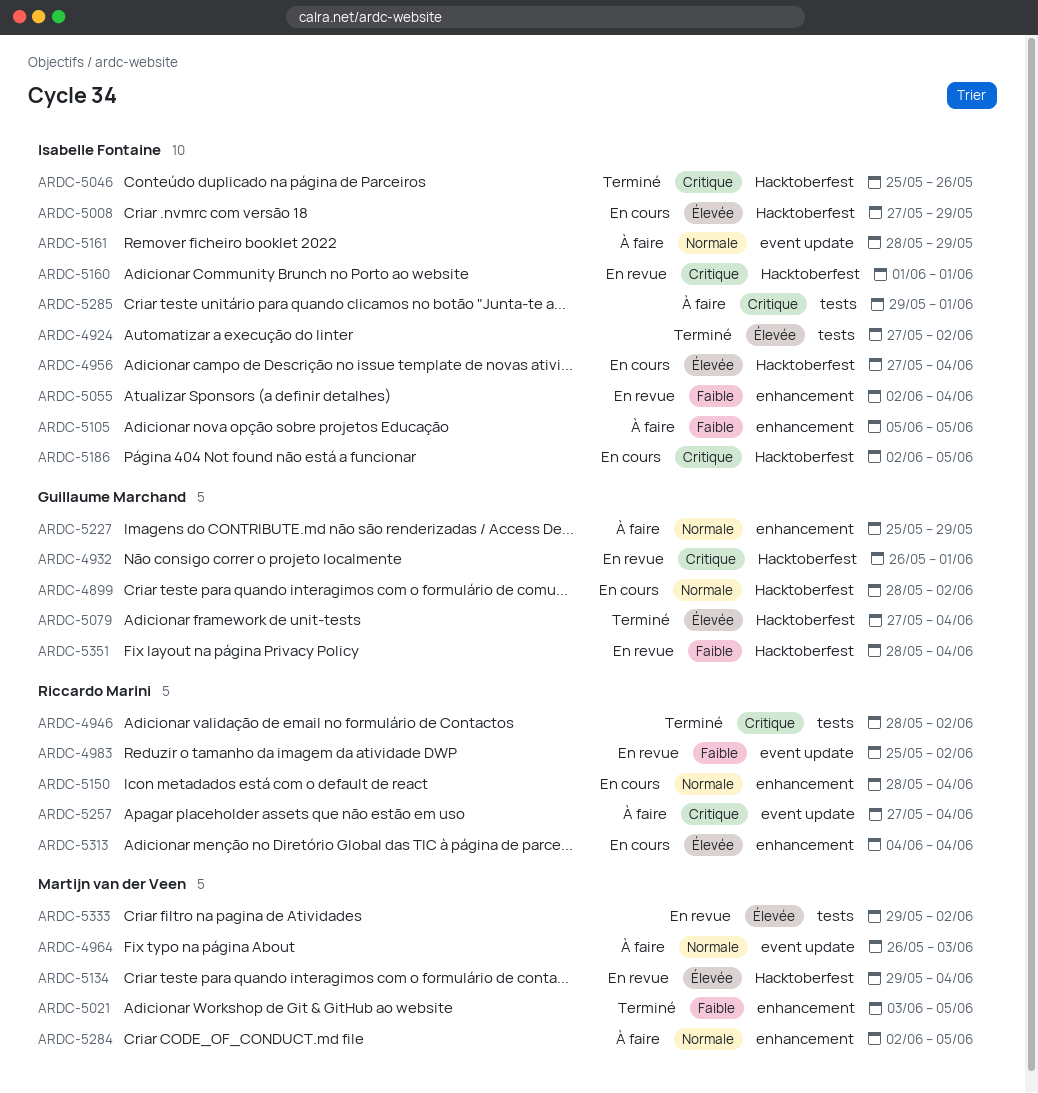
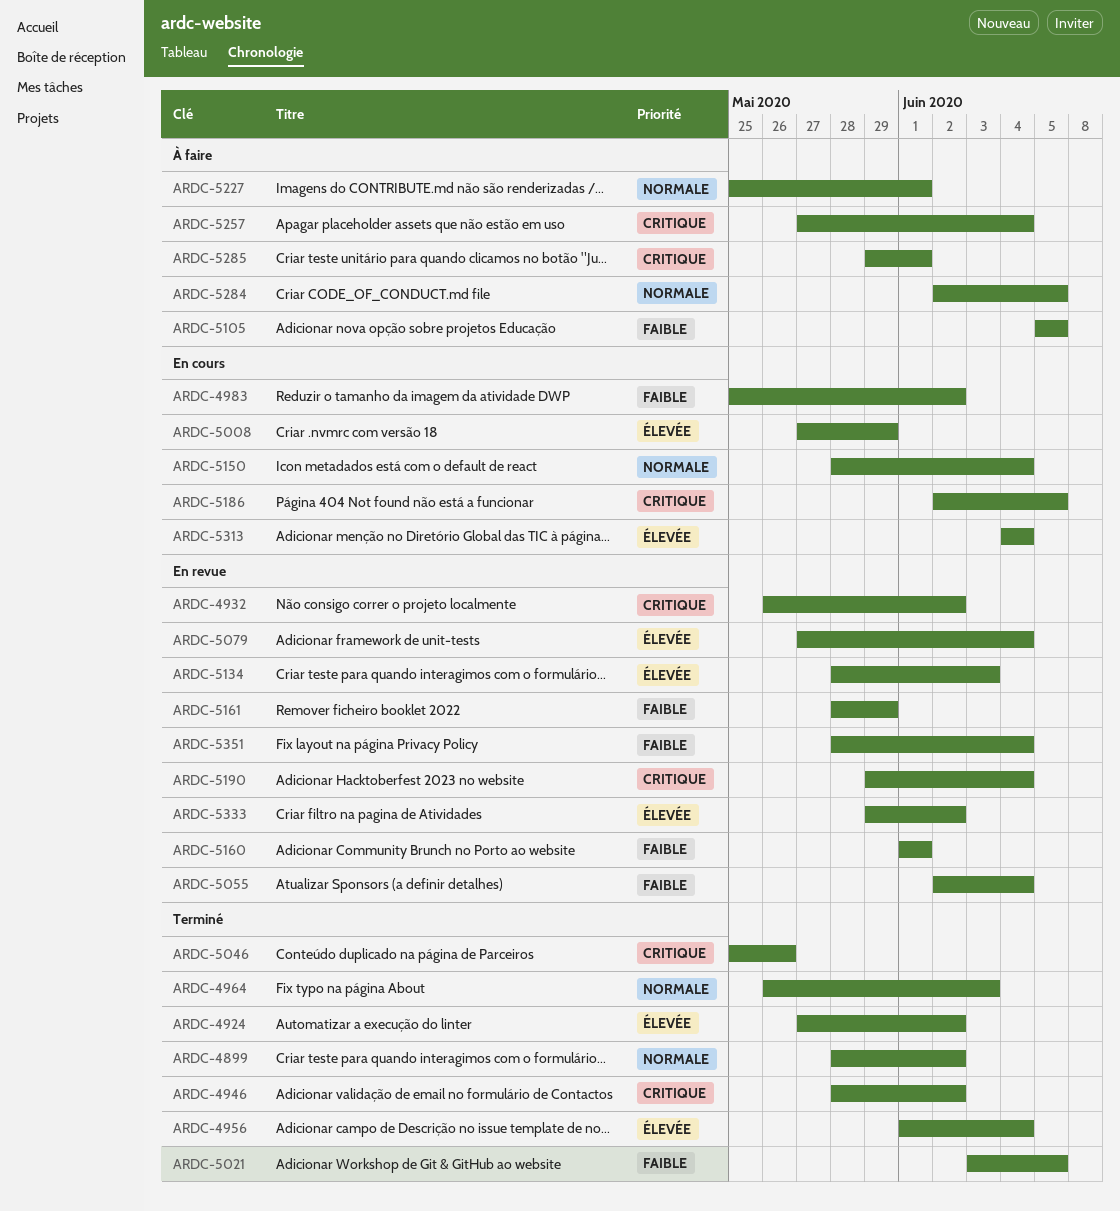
ARDC-4899, status: En cours -> Terminé
ARDC-4932, due: Jun 1 -> Jun 2
ARDC-4956, status: En cours -> Terminé
ARDC-4956, start: May 27 -> Jun 1
ARDC-4964, status: À faire -> Terminé
ARDC-4983, status: En revue -> En cours
ARDC-5079, status: Terminé -> En revue
ARDC-5134, start: May 29 -> May 28
ARDC-5134, due: Jun 4 -> Jun 3
ARDC-5160, priority: Critique -> Faible
ARDC-5161, status: À faire -> En revue
ARDC-5161, priority: Normale -> Faible
ARDC-5190: none -> present
ARDC-5227, due: May 29 -> Jun 1

